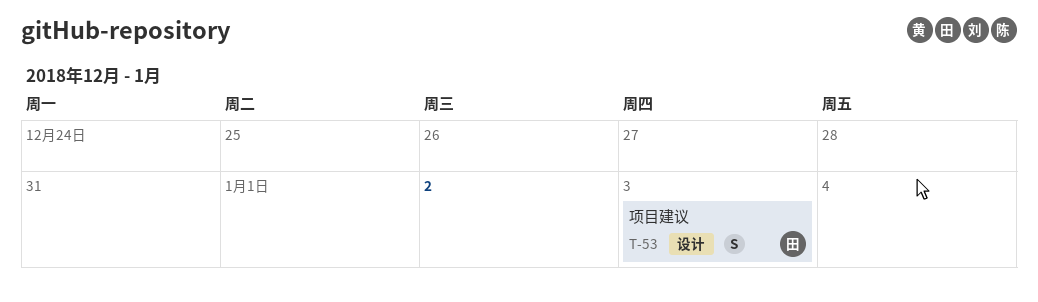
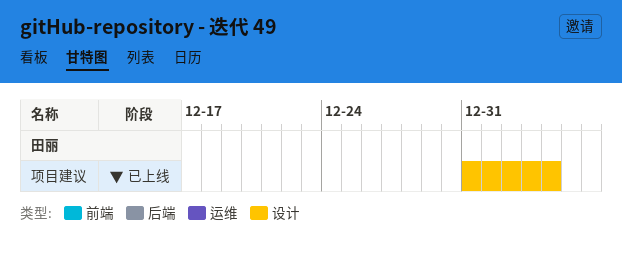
项目建议, due: Jan 3 -> Jan 4

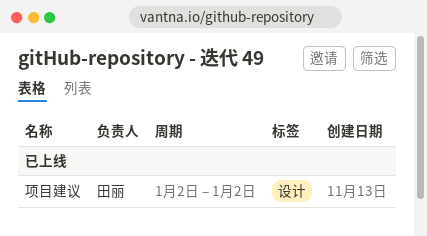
项目建议, start: Dec 31 -> Jan 2
项目建议, due: Jan 4 -> Jan 2

